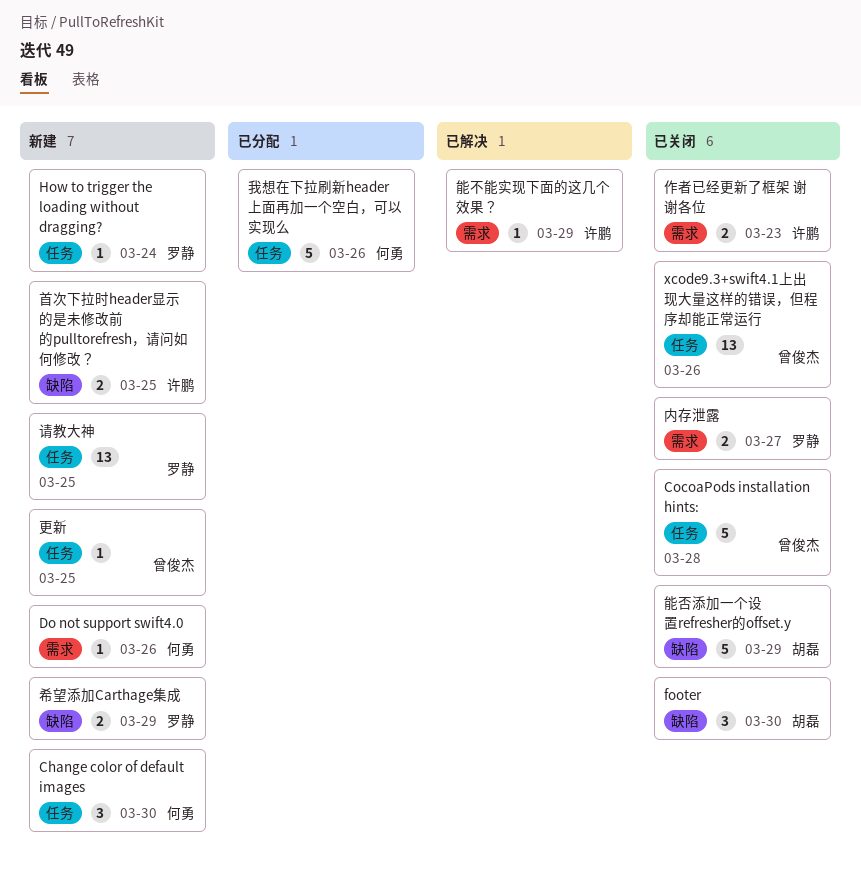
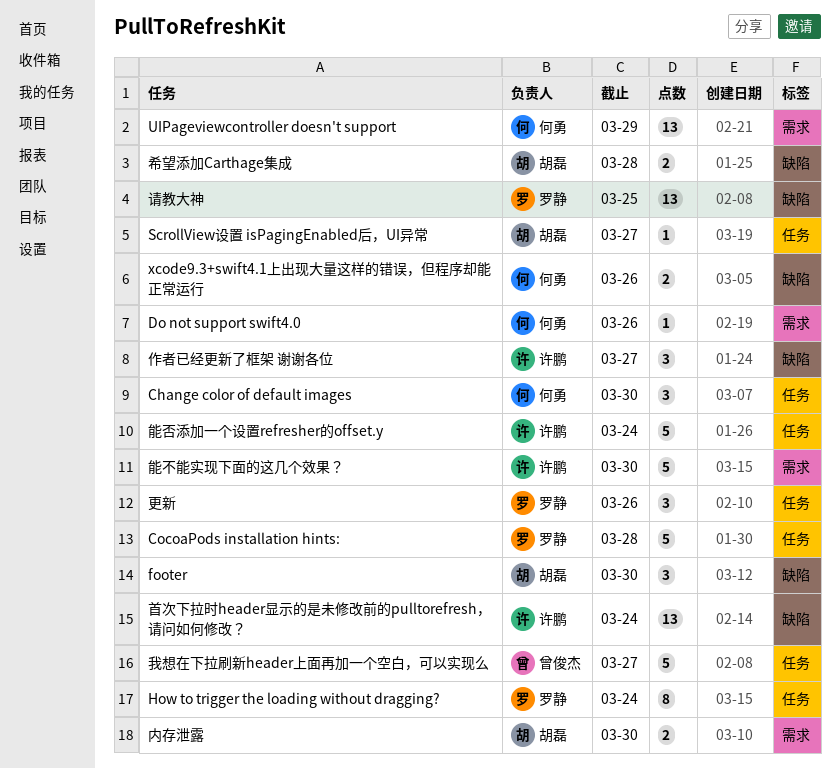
CocoaPods installation hints:, owner: 曾俊杰 -> 罗静
How to trigger the loading without dragging?, estimate: 1 -> 8
ScrollView设置 isPagingEnabled后，UI异常: none -> present
UIPageviewcontroller doesn't support: none -> present
xcode9.3+swift4.1上出现大量这样的错误，但程序却能正常运行, owner: 曾俊杰 -> 何勇
xcode9.3+swift4.1上出现大量这样的错误，但程序却能正常运行, label: 任务 -> 缺陷
xcode9.3+swift4.1上出现大量这样的错误，但程序却能正常运行, estimate: 13 -> 2
作者已经更新了框架 谢谢各位, label: 需求 -> 缺陷
作者已经更新了框架 谢谢各位, estimate: 2 -> 3
作者已经更新了框架 谢谢各位, due: Mar 23 -> Mar 27
内存泄露, owner: 罗静 -> 胡磊
内存泄露, due: Mar 27 -> Mar 30
希望添加Carthage集成, owner: 罗静 -> 胡磊
希望添加Carthage集成, due: Mar 29 -> Mar 28
我想在下拉刷新header上面再加一个空白，可以实现么, owner: 何勇 -> 曾俊杰
我想在下拉刷新header上面再加一个空白，可以实现么, due: Mar 26 -> Mar 27
更新, owner: 曾俊杰 -> 罗静
更新, estimate: 1 -> 3
更新, due: Mar 25 -> Mar 26
能不能实现下面的这几个效果？, estimate: 1 -> 5
能不能实现下面的这几个效果？, due: Mar 29 -> Mar 30
能否添加一个设置refresher的offset.y, owner: 胡磊 -> 许鹏
能否添加一个设置refresher的offset.y, label: 缺陷 -> 任务
能否添加一个设置refresher的offset.y, due: Mar 29 -> Mar 24
请教大神, label: 任务 -> 缺陷
首次下拉时header显示的是未修改前的pulltorefresh，请问如何修改？, estimate: 2 -> 13
首次下拉时header显示的是未修改前的pulltorefresh，请问如何修改？, due: Mar 25 -> Mar 24

